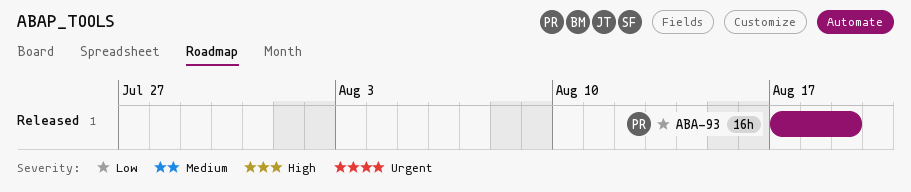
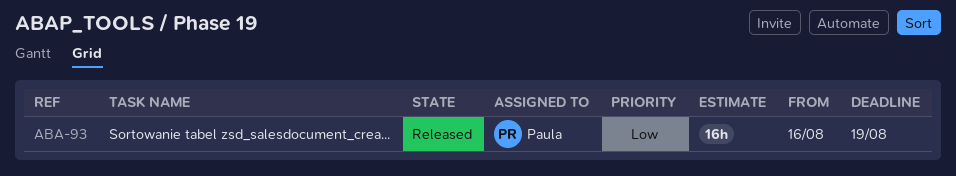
ABA-93, start: Aug 17 -> Aug 16

